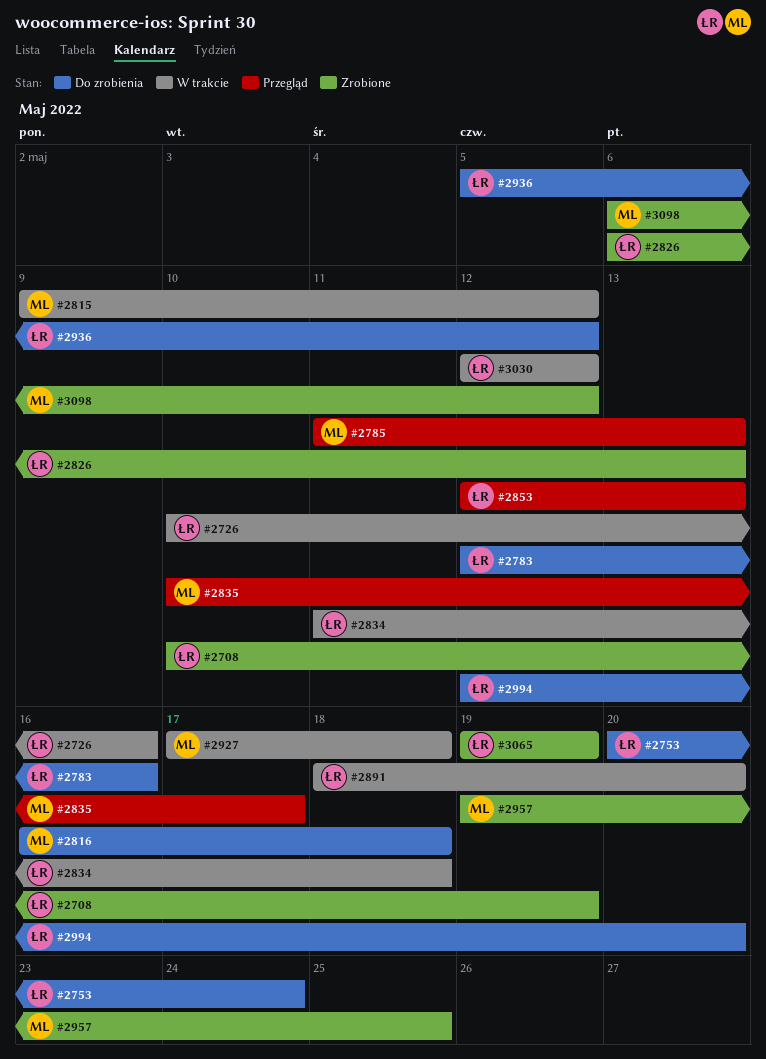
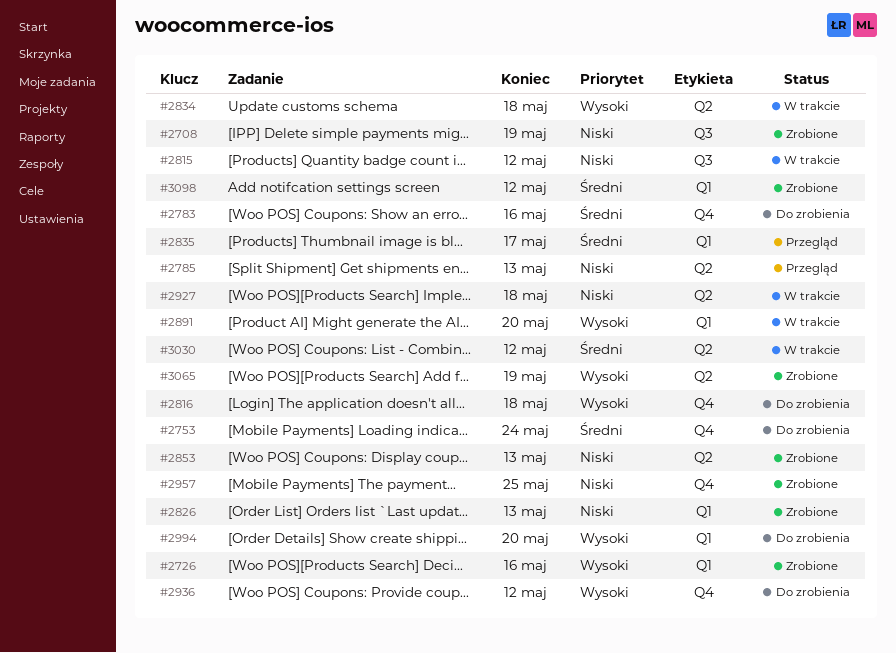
#2726, status: W trakcie -> Zrobione
#2853, status: Przegląd -> Zrobione

